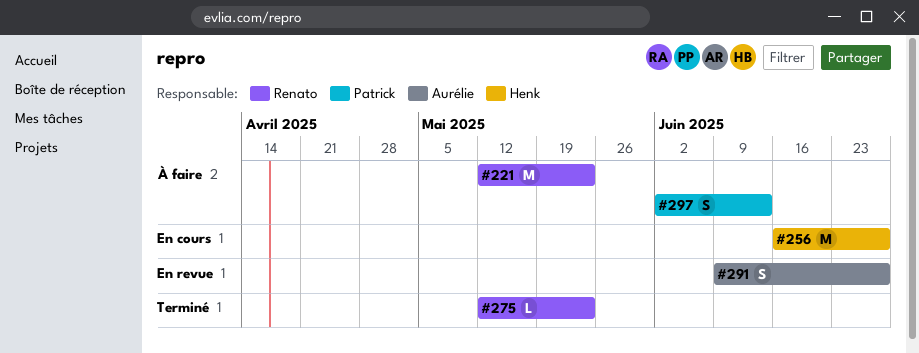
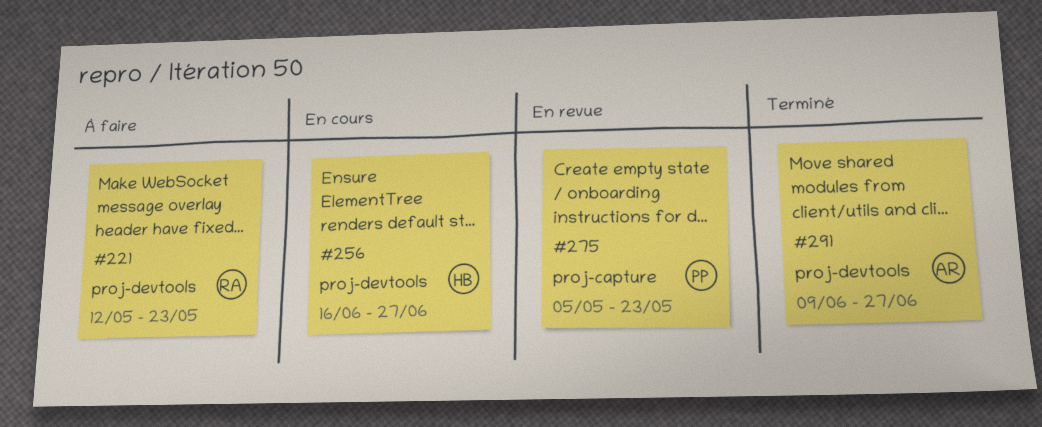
#275, status: Terminé -> En revue
#275, owner: Renato -> Patrick
#275, start: May 12 -> May 5
#291, status: En revue -> Terminé
#297: present -> none

